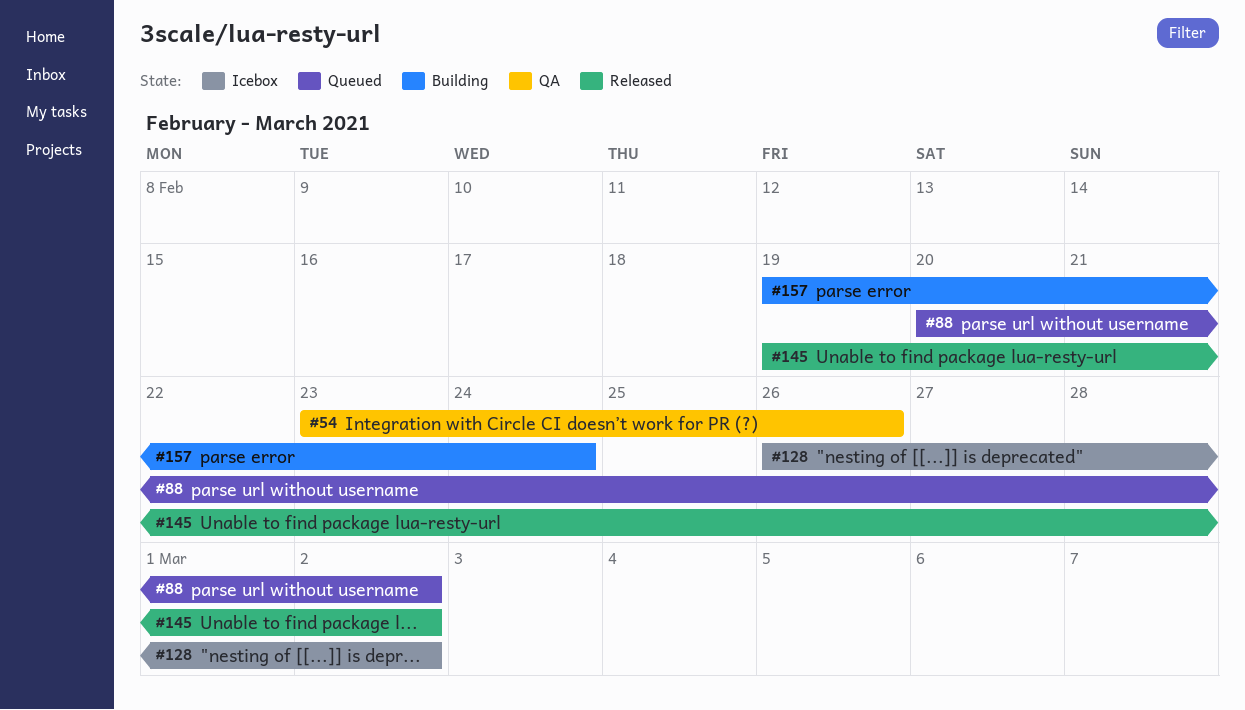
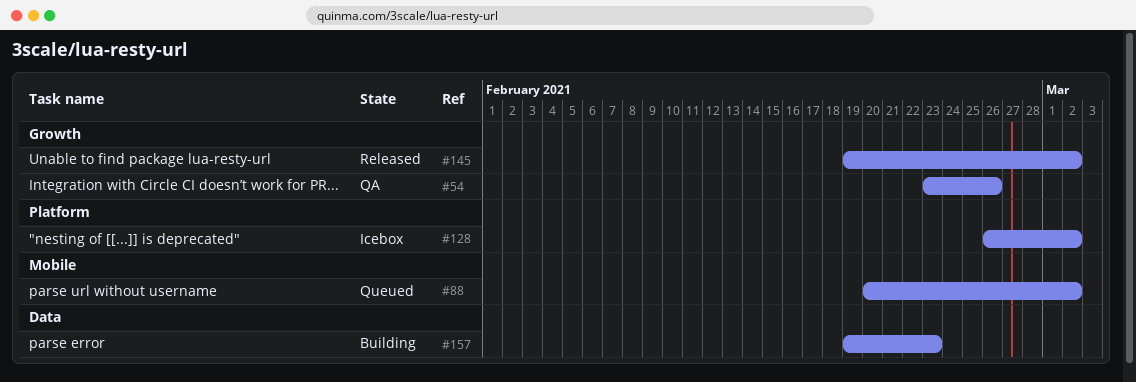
#157, due: Feb 24 -> Feb 23

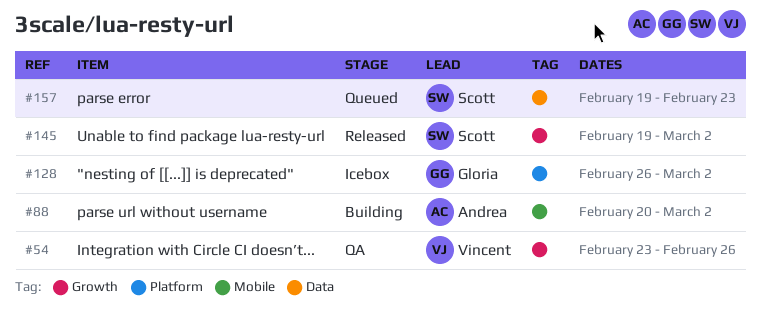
#88, status: Queued -> Building
#157, status: Building -> Queued

